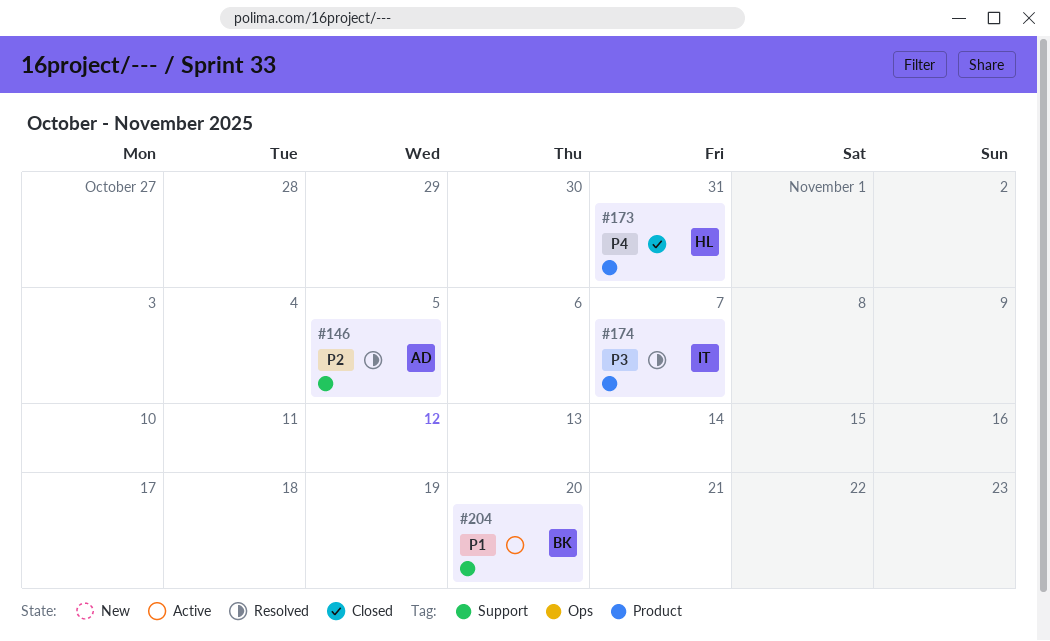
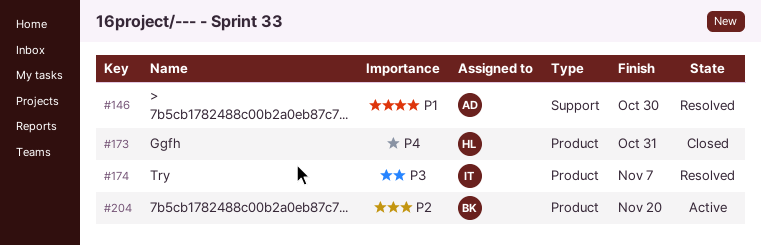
#146, priority: P2 -> P1
#146, due: Nov 5 -> Oct 30
#204, priority: P1 -> P2
#204, label: Support -> Product

